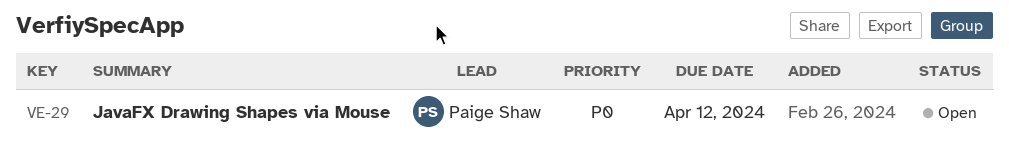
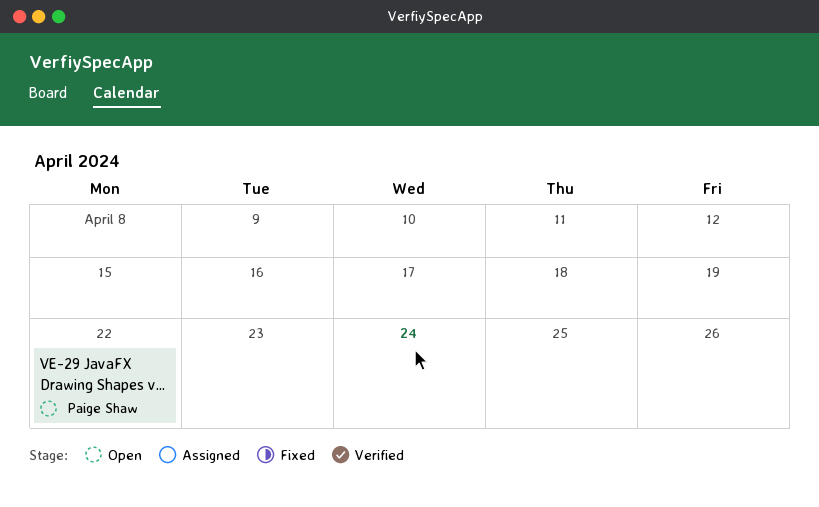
VE-29, due: Apr 12 -> Apr 22

